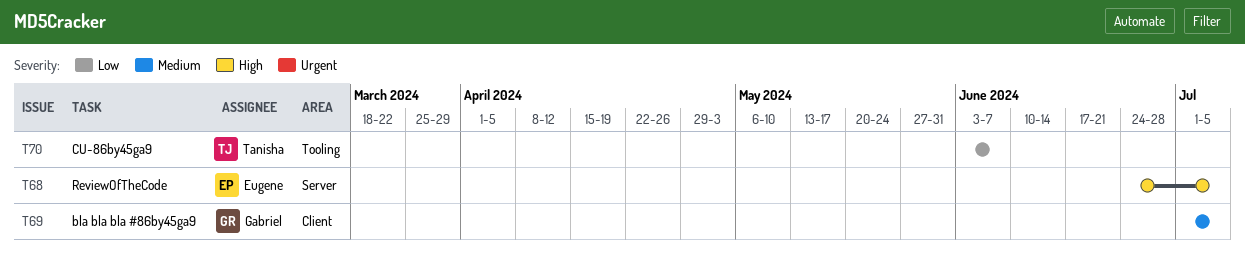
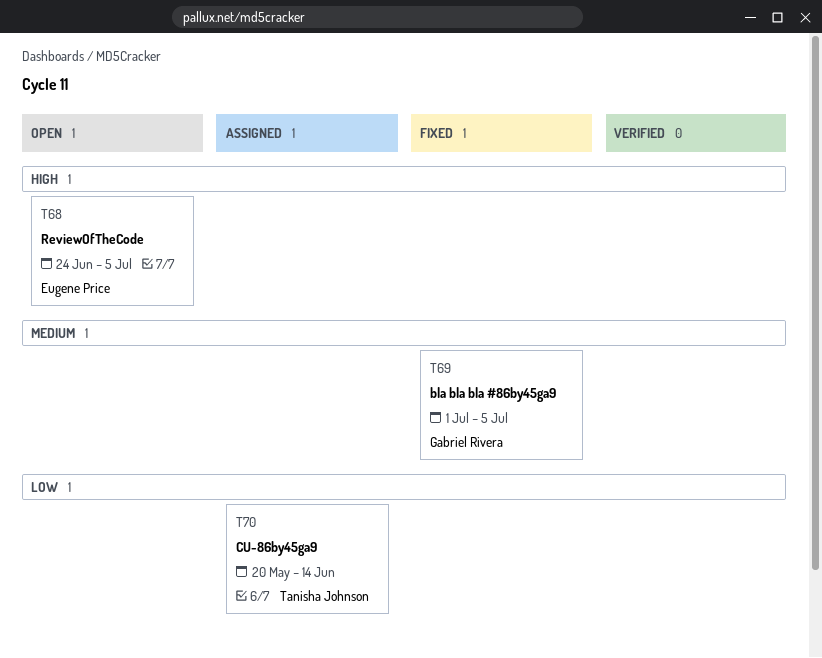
T70, start: Jun 3 -> May 20
T70, due: Jun 7 -> Jun 14

